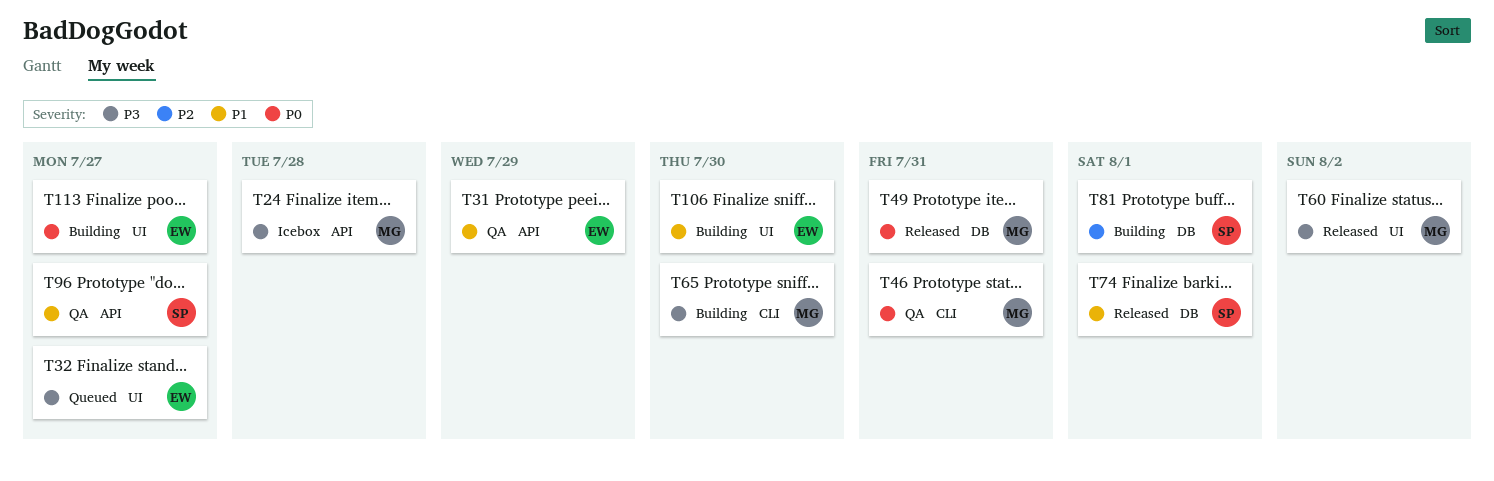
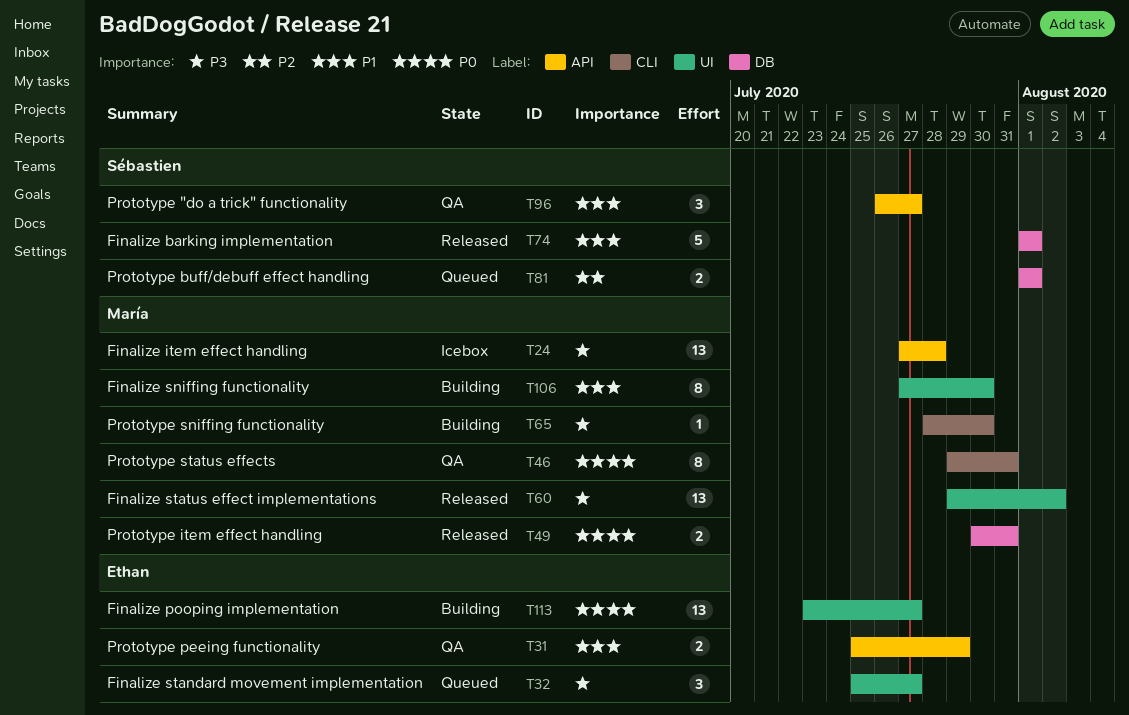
T81, status: Building -> Queued
T106, owner: Ethan -> María

